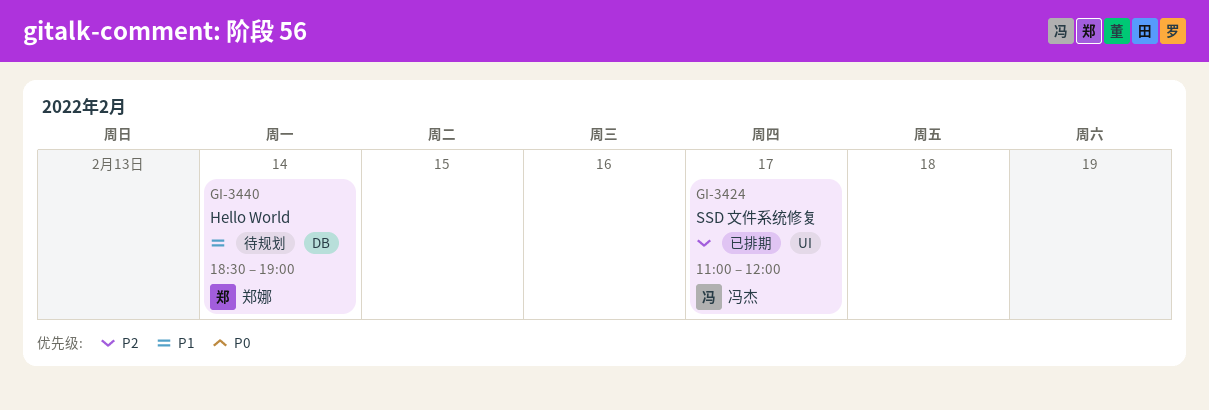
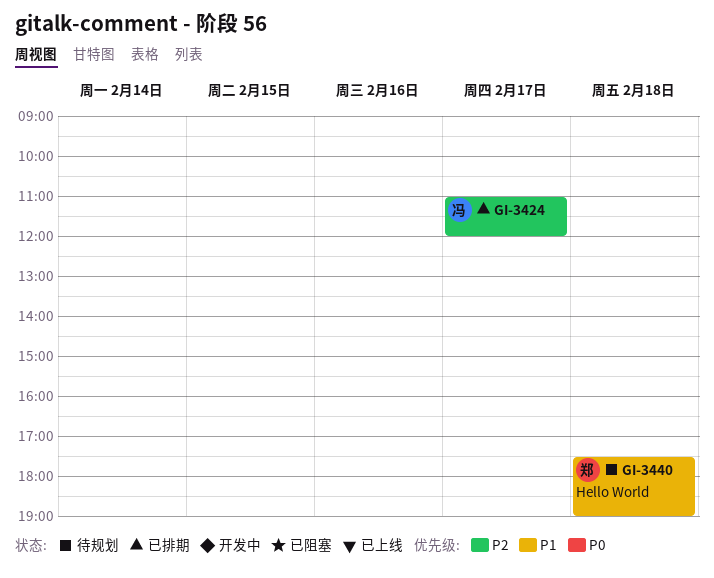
GI-3440, day: Feb 14 -> Feb 18
GI-3440, begins: 18:30 -> 17:30

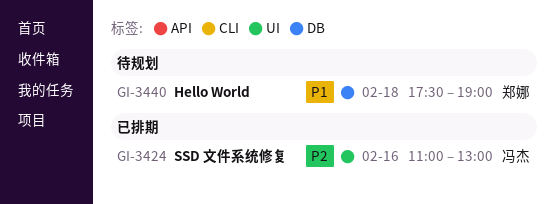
GI-3424, day: Feb 17 -> Feb 16
GI-3424, ends: 12:00 -> 13:00

